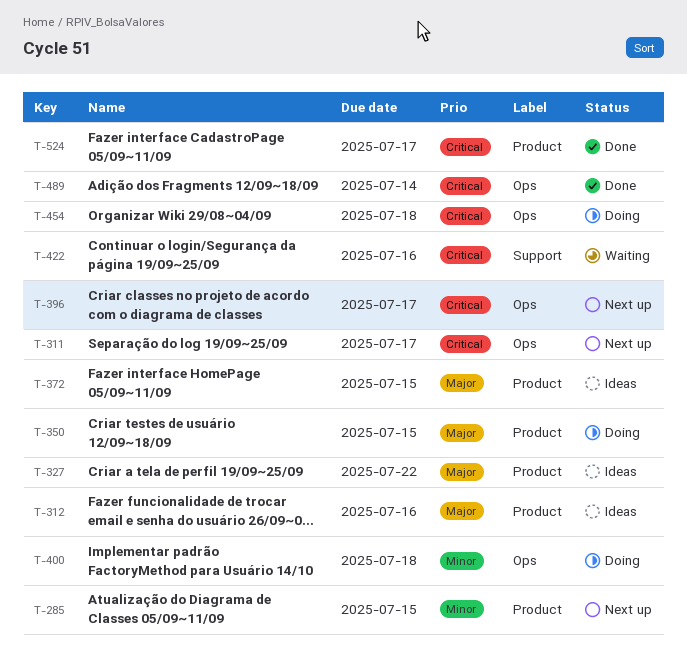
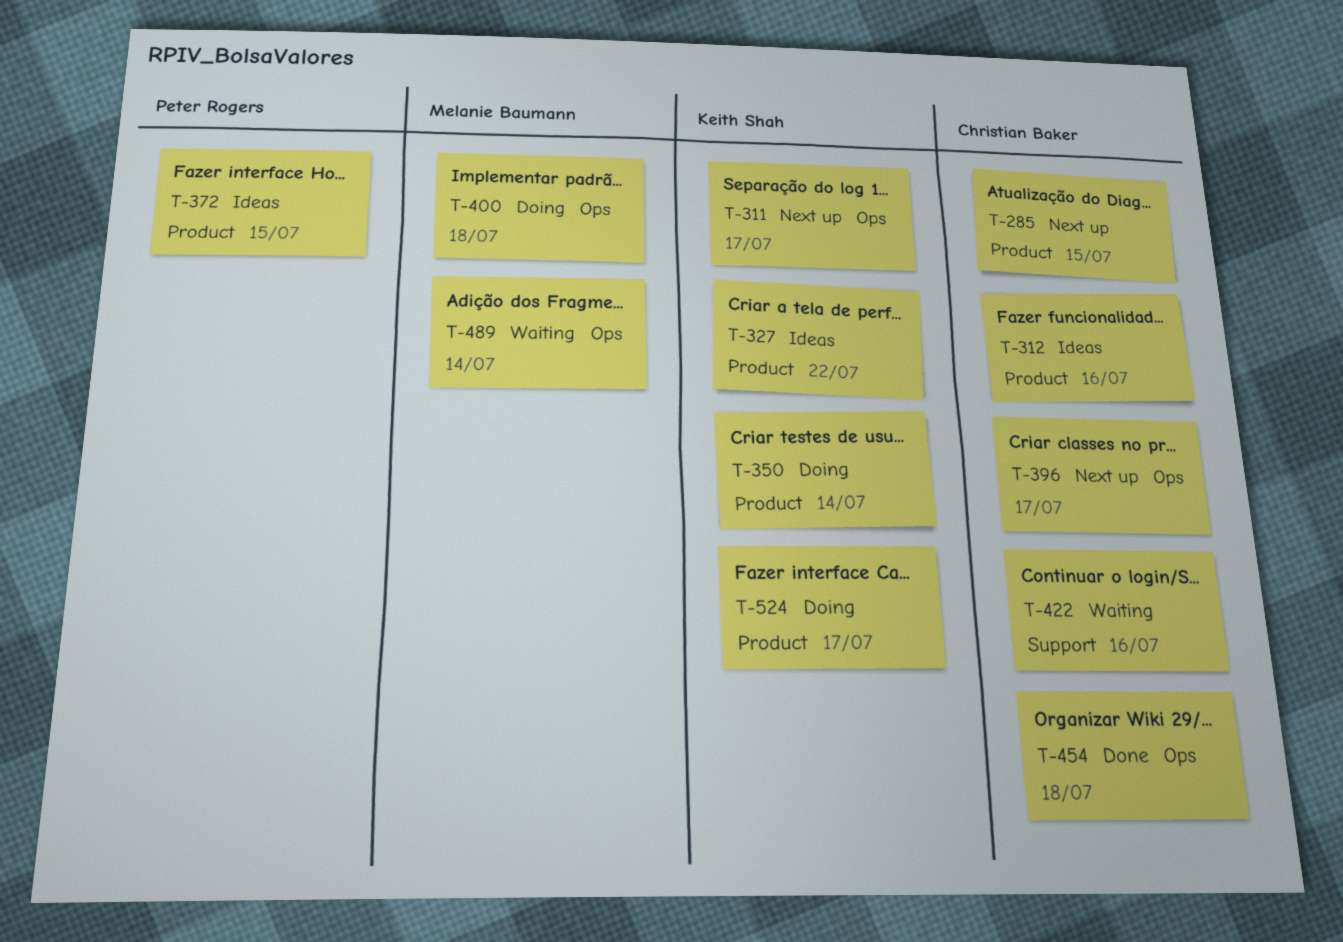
T-350, due: Jul 15 -> Jul 14
T-454, status: Doing -> Done
T-489, status: Done -> Waiting
T-524, status: Done -> Doing

